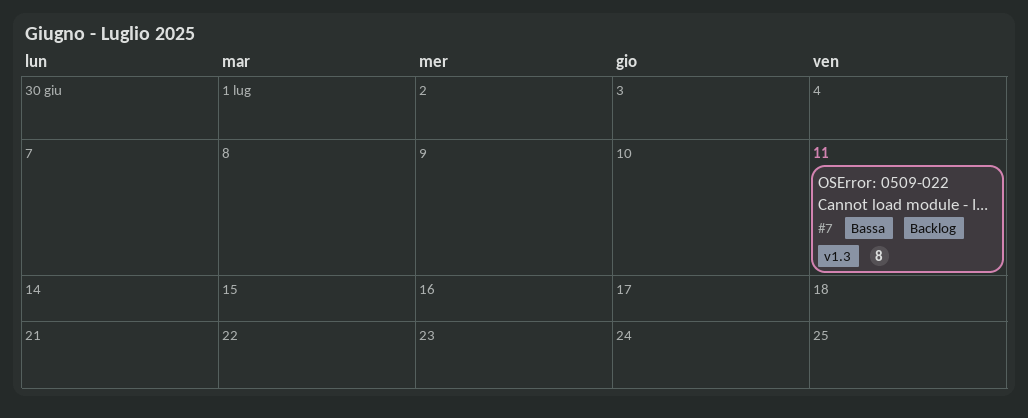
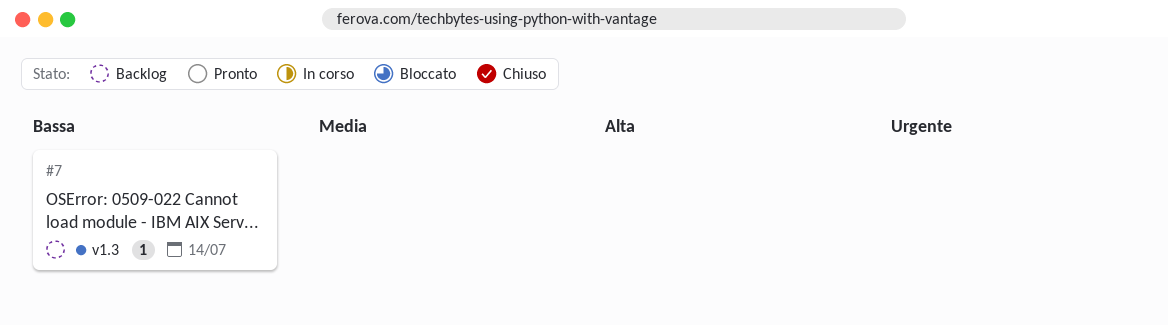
#7, estimate: 8 -> 1
#7, due: Jul 11 -> Jul 14

